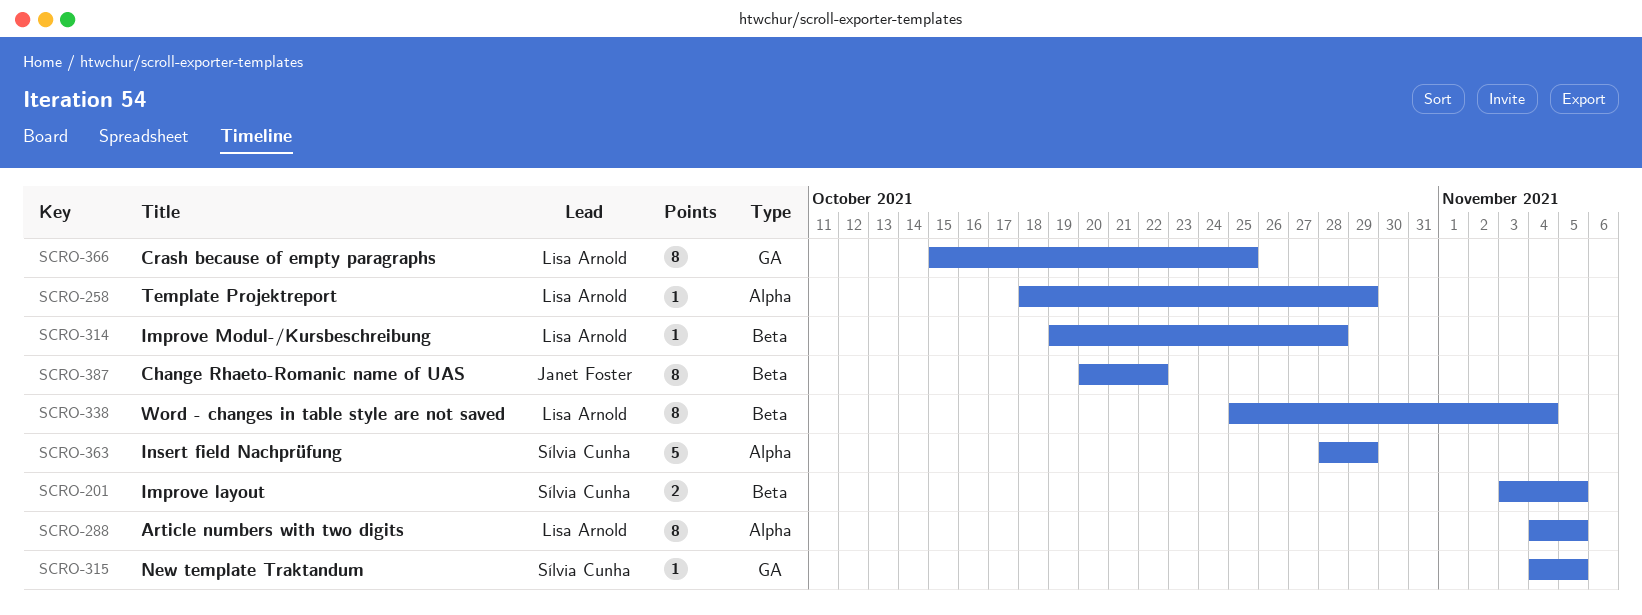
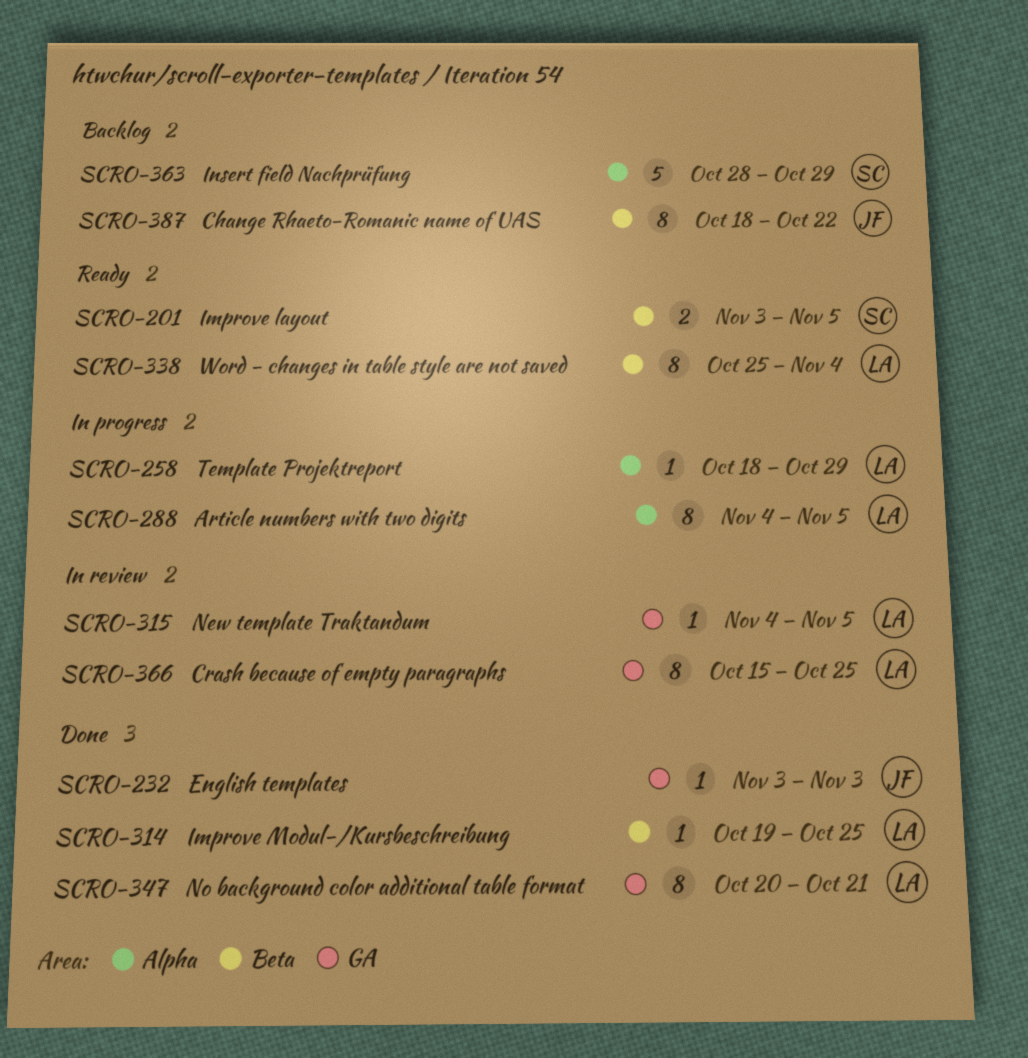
SCRO-232: none -> present
SCRO-314, due: Oct 28 -> Oct 25
SCRO-315, owner: Sílvia Cunha -> Lisa Arnold
SCRO-347: none -> present
SCRO-387, start: Oct 20 -> Oct 18

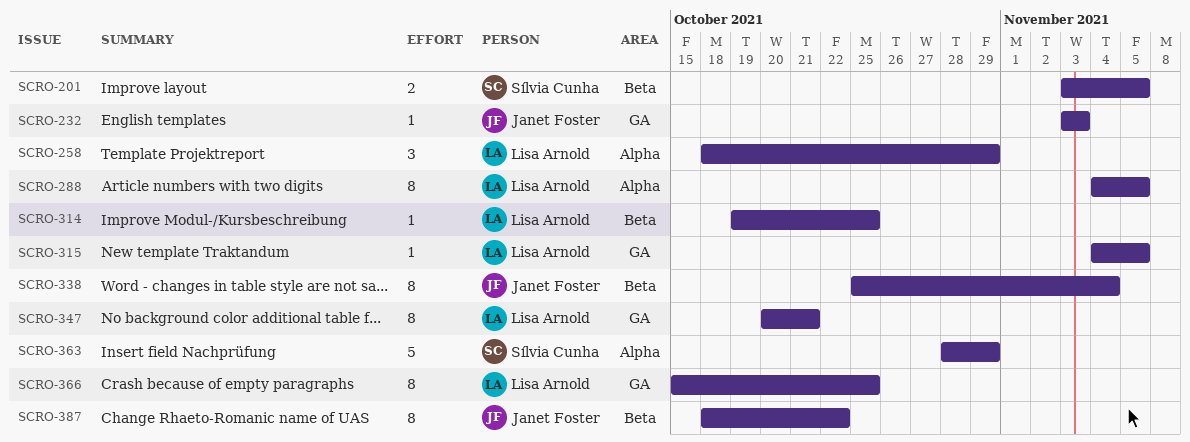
SCRO-258, estimate: 1 -> 3
SCRO-338, owner: Lisa Arnold -> Janet Foster

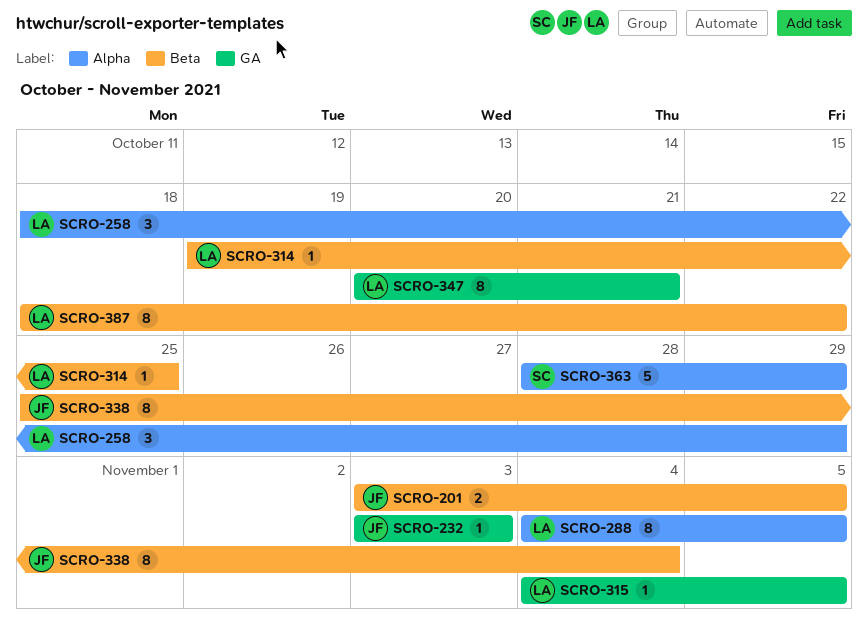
SCRO-201, owner: Sílvia Cunha -> Janet Foster
SCRO-366: present -> none
SCRO-387, owner: Janet Foster -> Lisa Arnold

